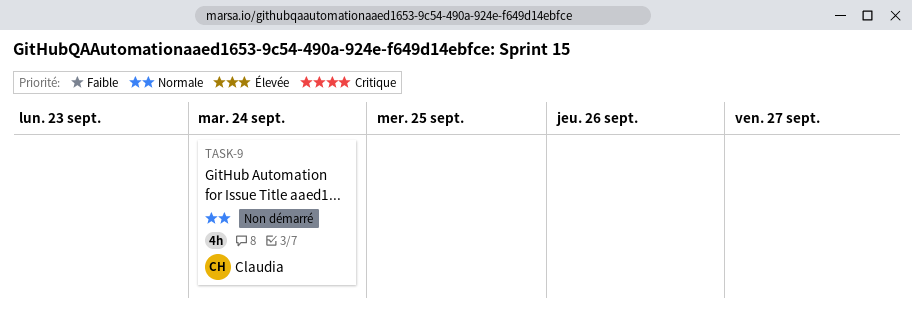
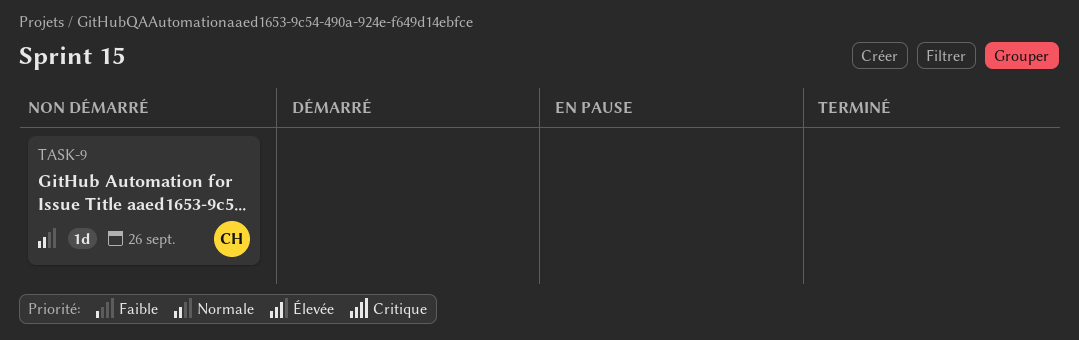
TASK-9, estimate: 4h -> 1d
TASK-9, due: Sep 24 -> Sep 26

